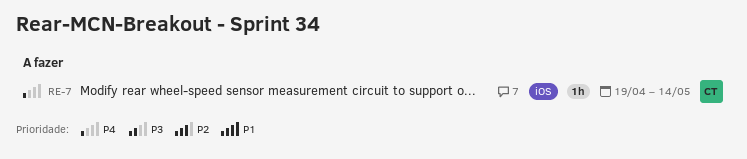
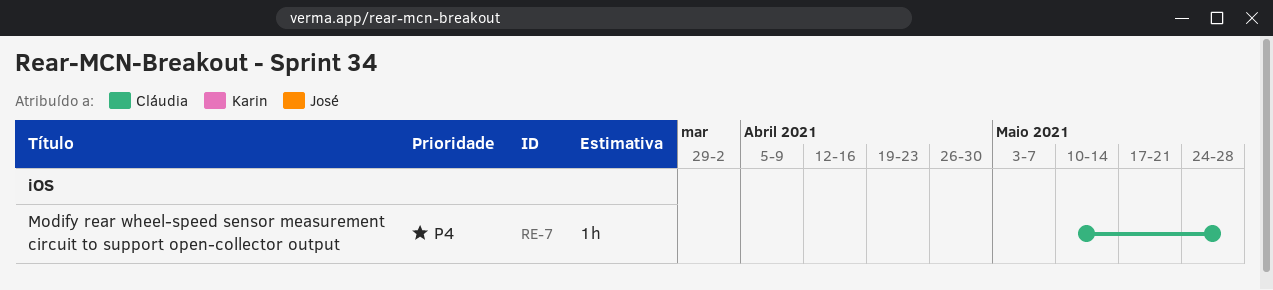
RE-7, start: Apr 19 -> May 10
RE-7, due: May 14 -> May 28

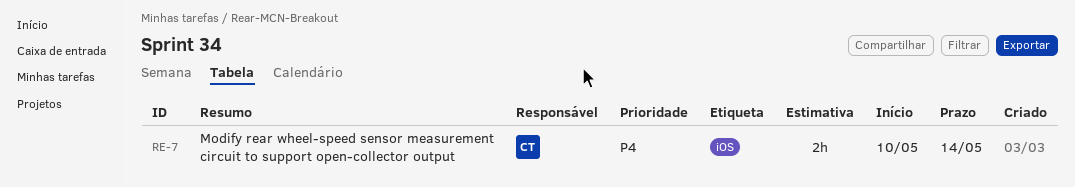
RE-7, estimate: 1h -> 2h
RE-7, due: May 28 -> May 14

